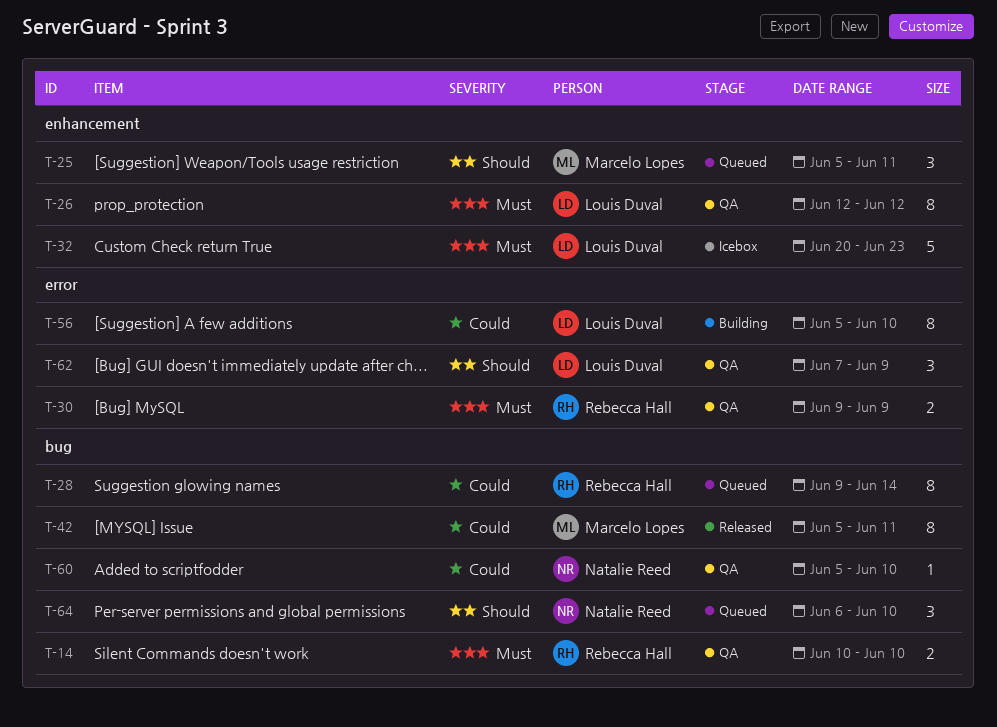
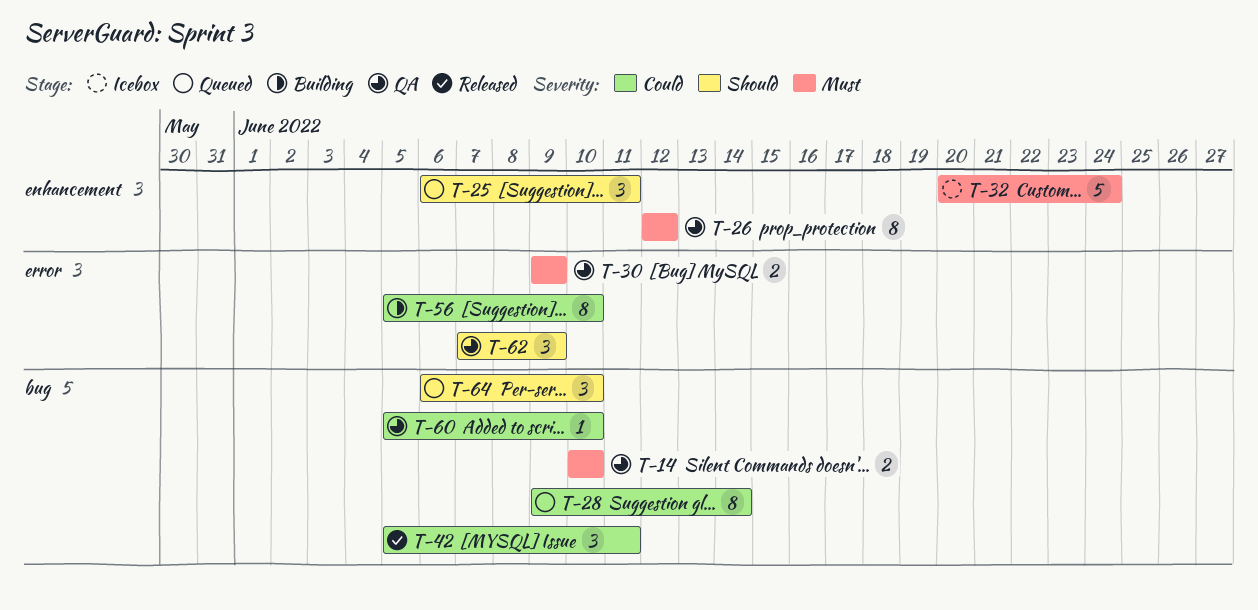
T-25, start: Jun 5 -> Jun 6
T-32, due: Jun 23 -> Jun 24
T-42, estimate: 8 -> 3

